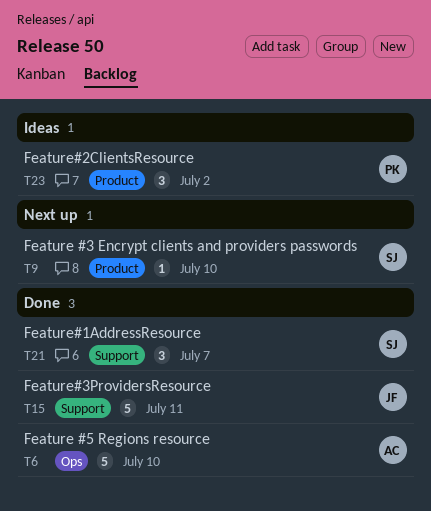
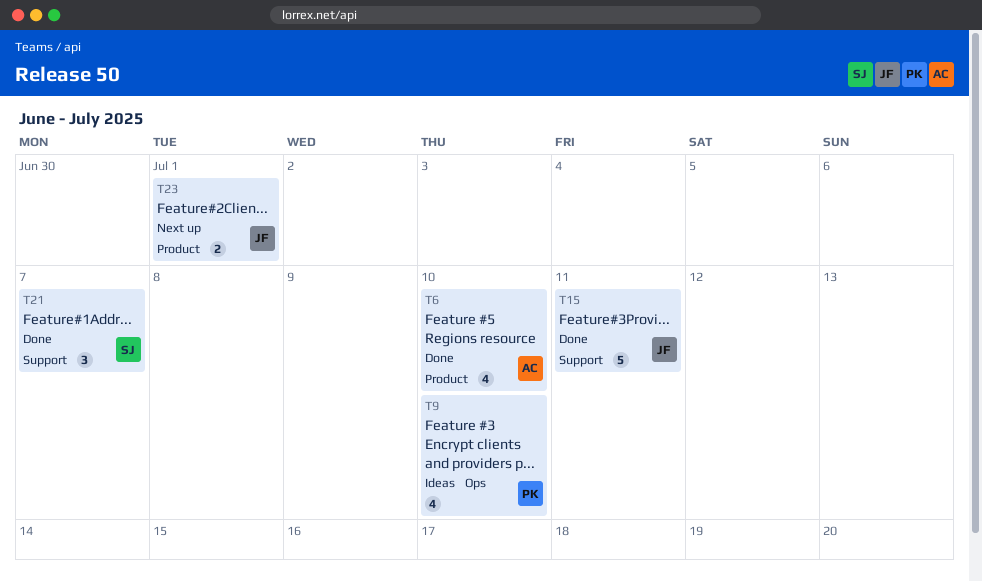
T6, label: Ops -> Product
T6, estimate: 5 -> 4
T9, status: Next up -> Ideas
T9, owner: SJ -> PK
T9, label: Product -> Ops
T9, estimate: 1 -> 4
T23, status: Ideas -> Next up
T23, owner: PK -> JF
T23, estimate: 3 -> 2
T23, due: Jul 2 -> Jul 1

